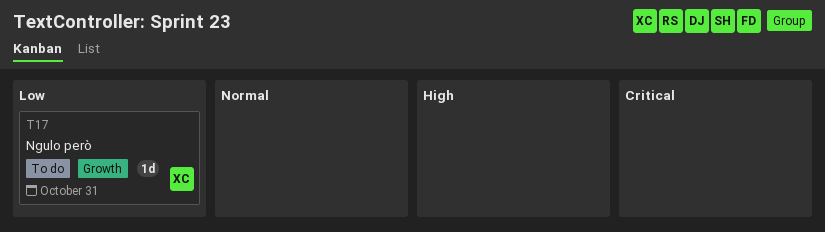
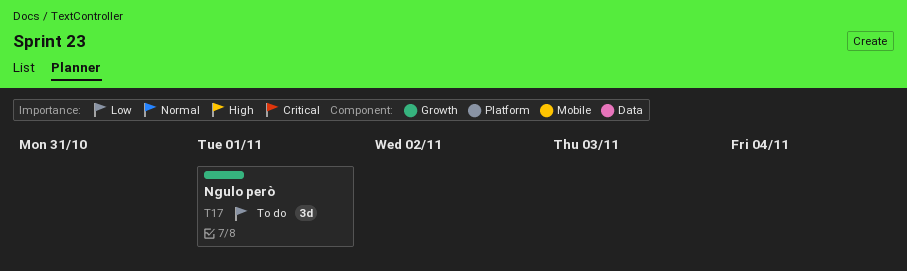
T17, estimate: 1d -> 3d
T17, due: Oct 31 -> Nov 1

